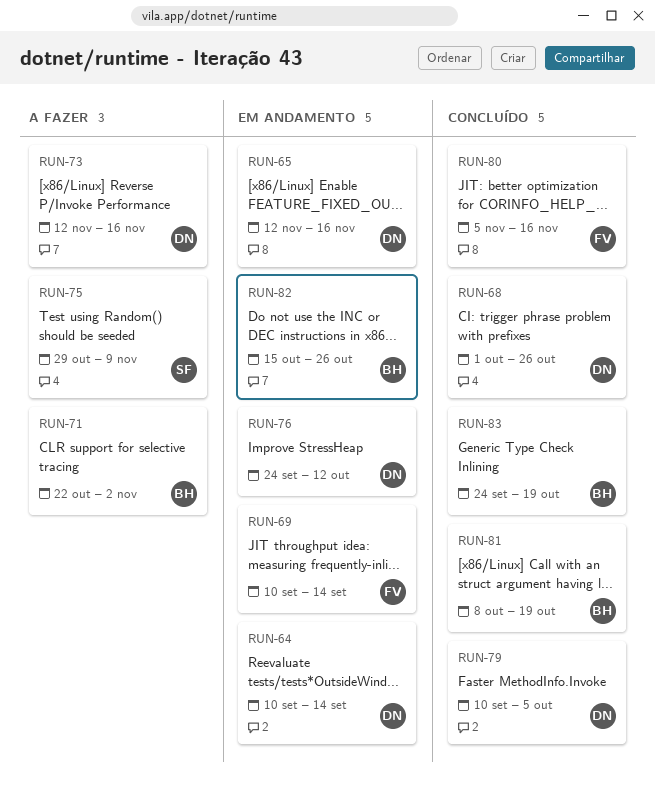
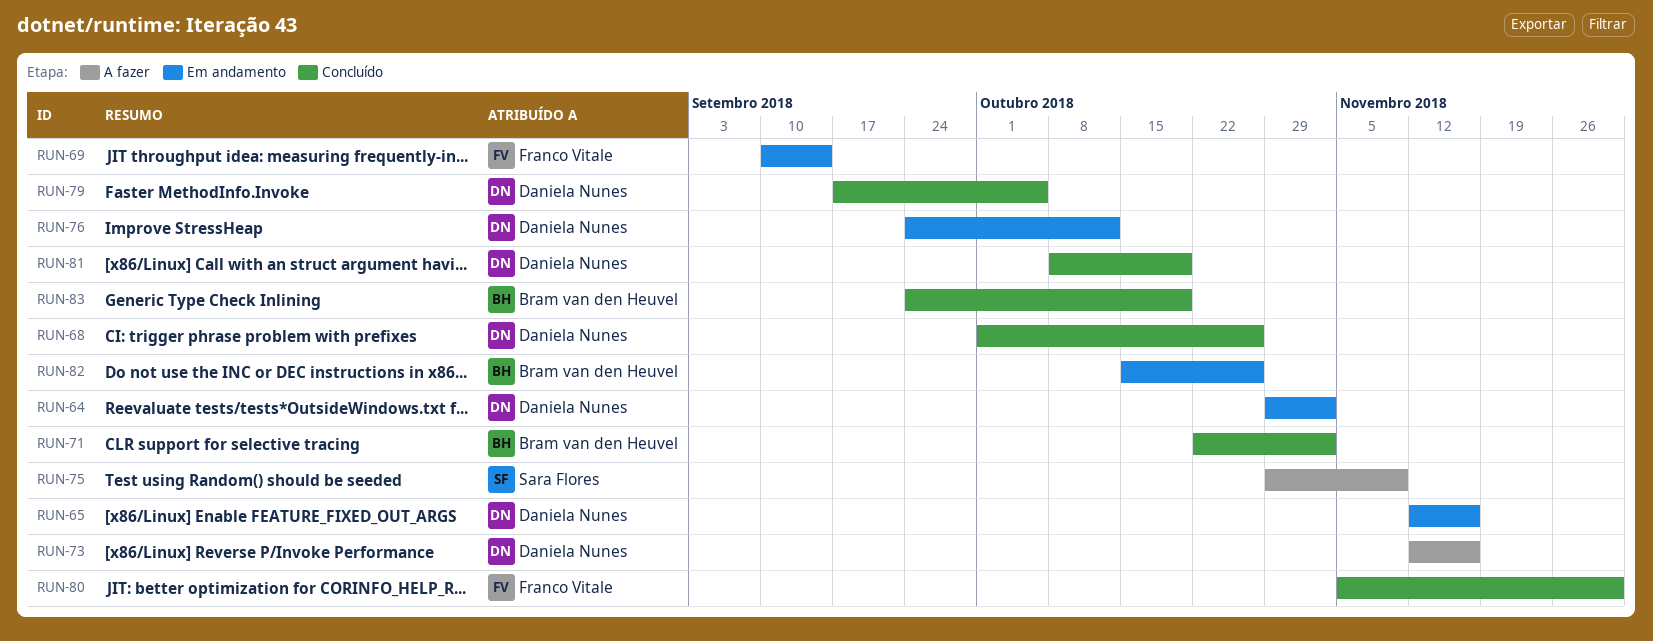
RUN-64, start: Sep 10 -> Oct 29
RUN-64, due: Sep 14 -> Nov 2
RUN-71, status: A fazer -> Concluído
RUN-79, start: Sep 10 -> Sep 17
RUN-80, due: Nov 16 -> Nov 30
RUN-81, owner: Bram van den Heuvel -> Daniela Nunes

